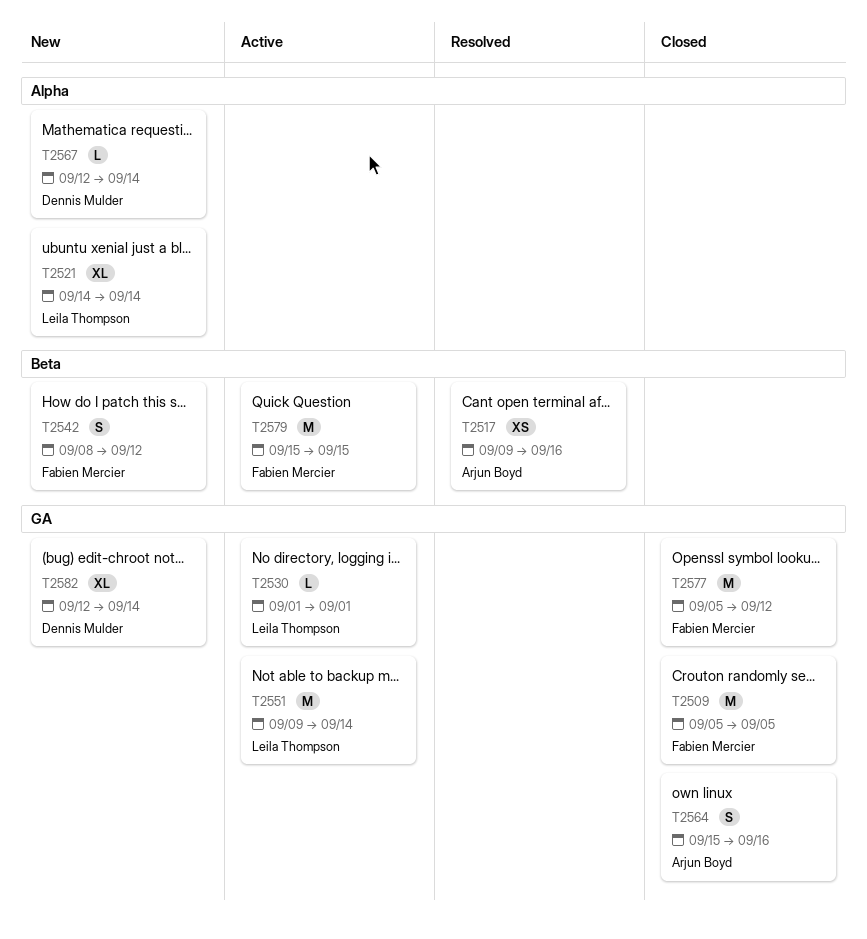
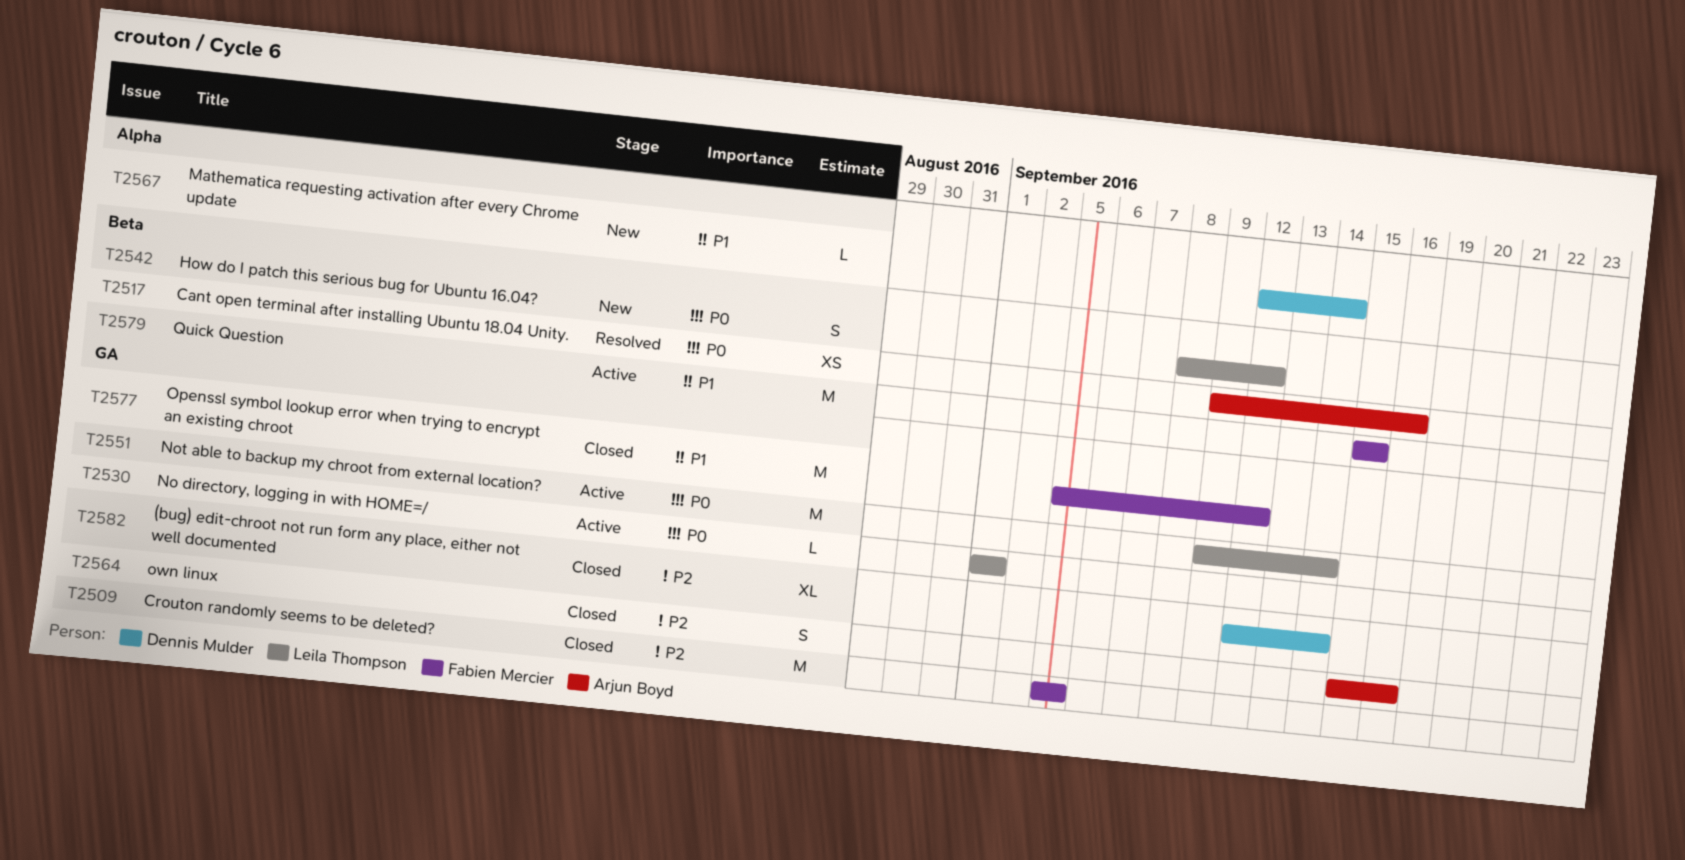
T2521: present -> none
T2542, owner: Fabien Mercier -> Leila Thompson
T2582, status: New -> Closed

